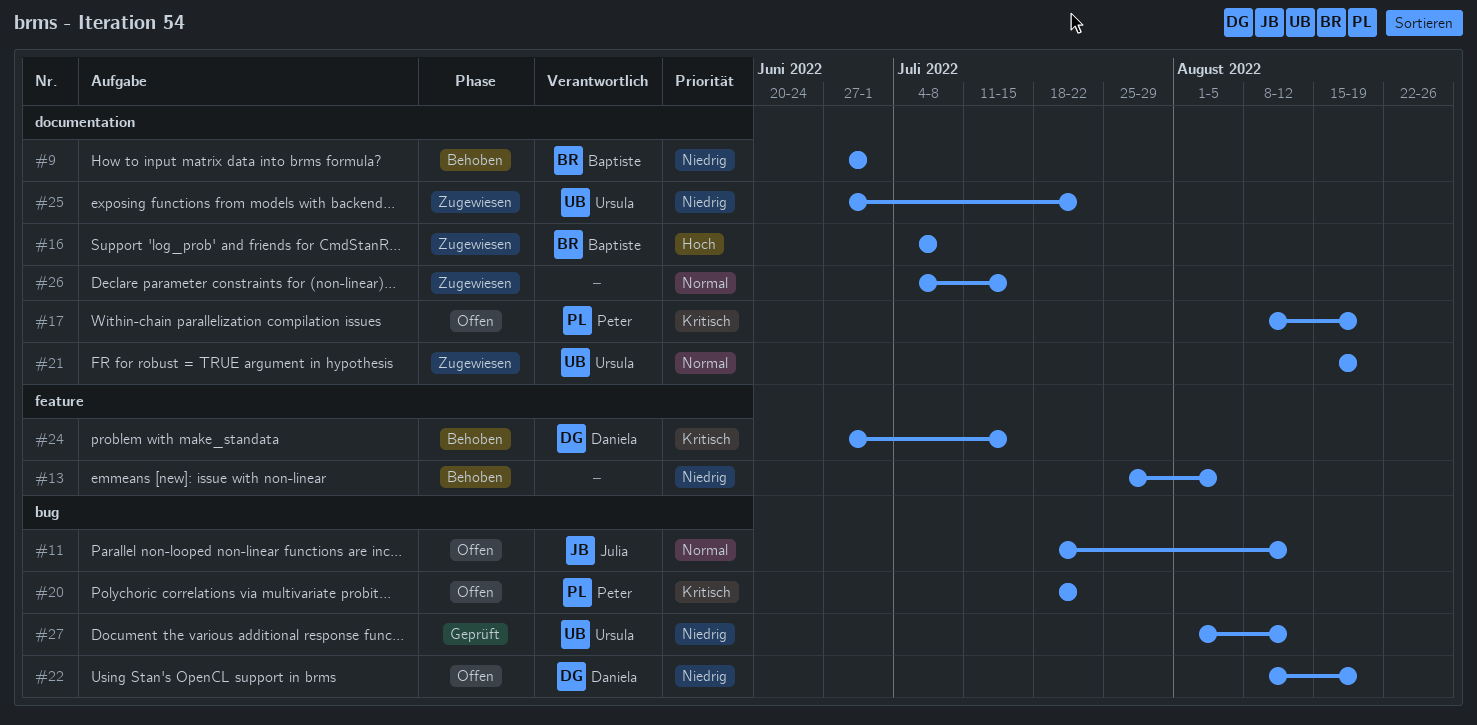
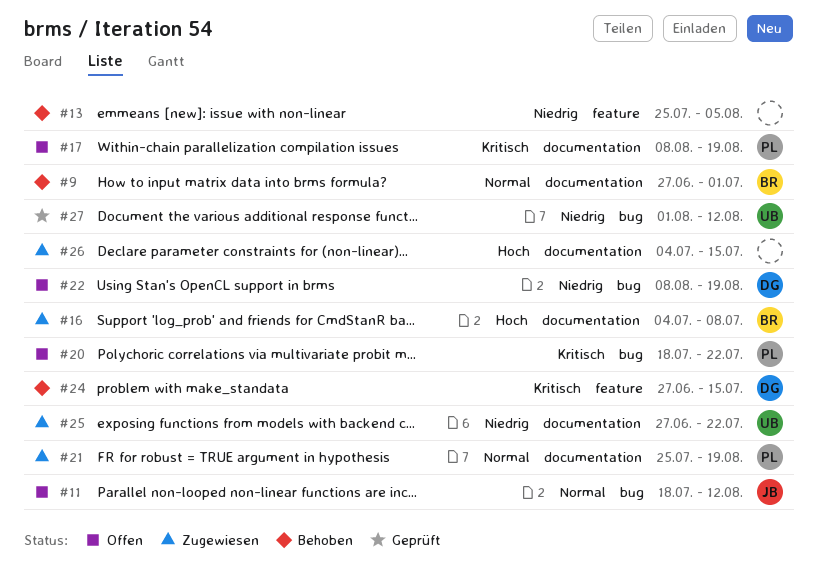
#9, priority: Niedrig -> Normal
#21, owner: Ursula -> Peter
#21, start: Aug 15 -> Jul 25
#26, priority: Normal -> Hoch

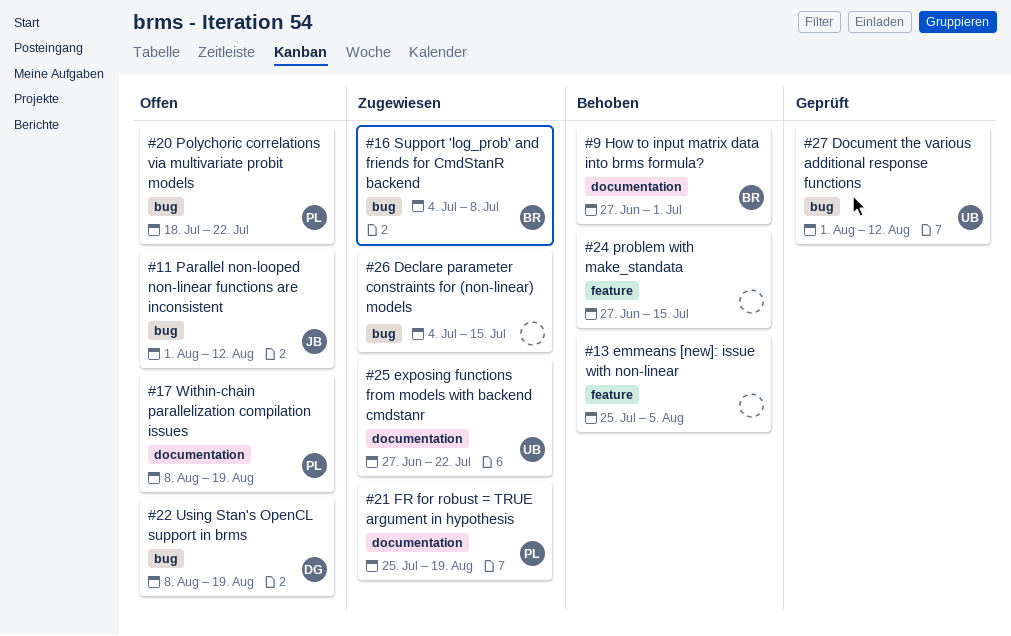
#11, start: Jul 18 -> Aug 1
#16, label: documentation -> bug
#24, owner: DG -> none
#26, label: documentation -> bug

